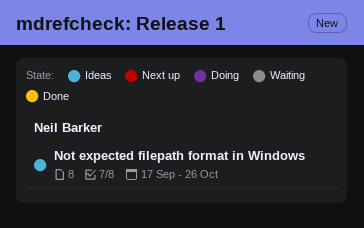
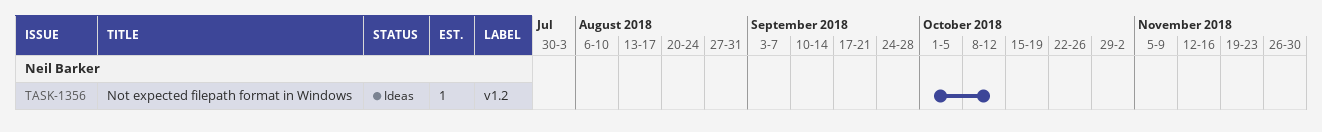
Not expected filepath format in Windows, start: Sep 17 -> Oct 1
Not expected filepath format in Windows, due: Oct 26 -> Oct 12

